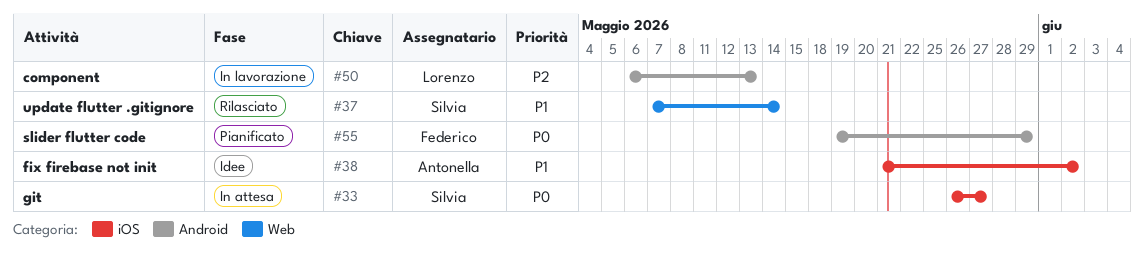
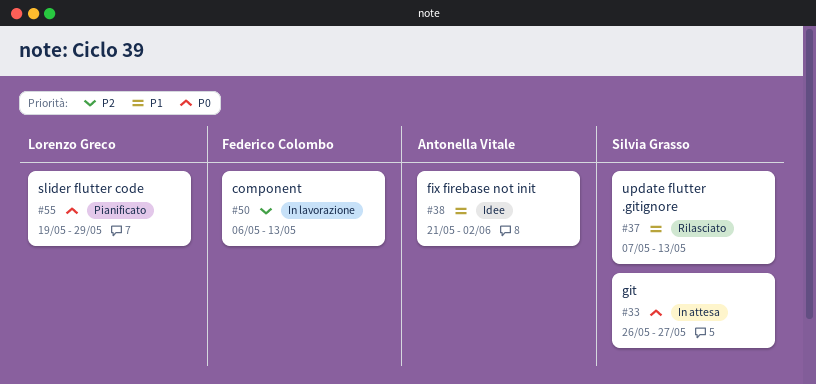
#37, due: May 14 -> May 13
#50, owner: Lorenzo Greco -> Federico Colombo
#55, owner: Federico Colombo -> Lorenzo Greco

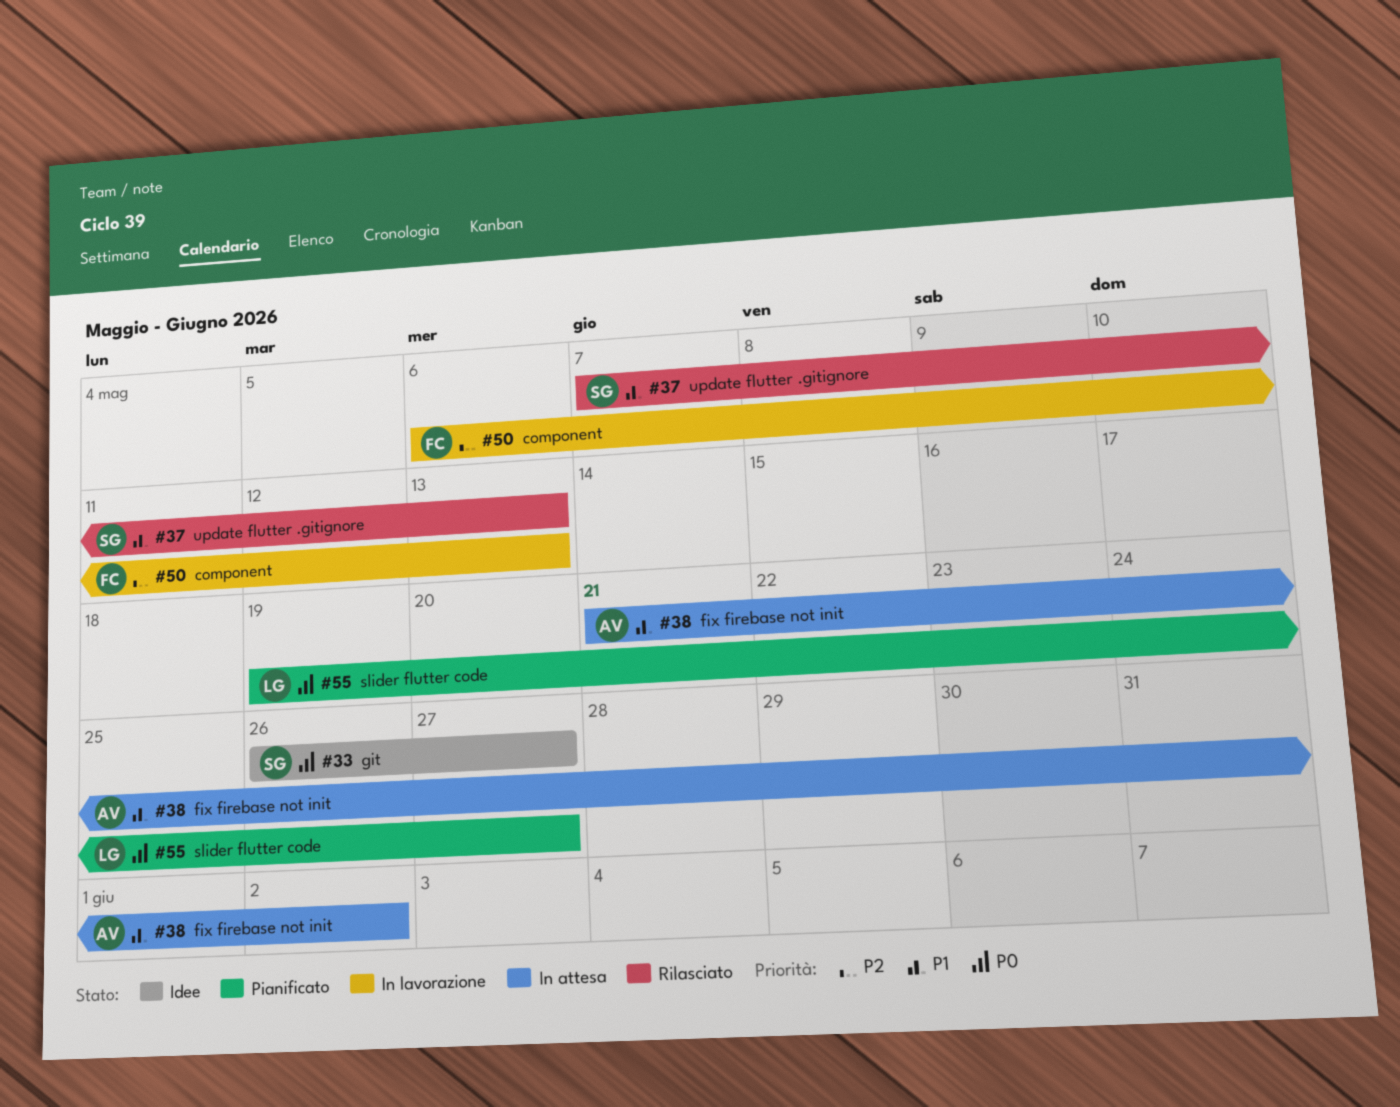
#33, status: In attesa -> Idee
#38, status: Idee -> In attesa
#55, due: May 29 -> May 27

